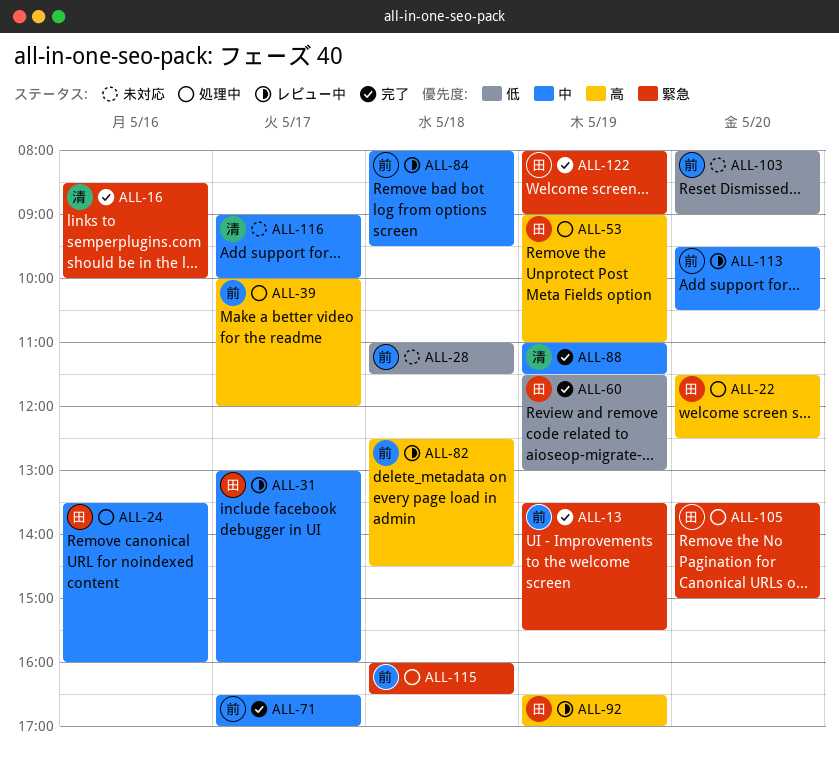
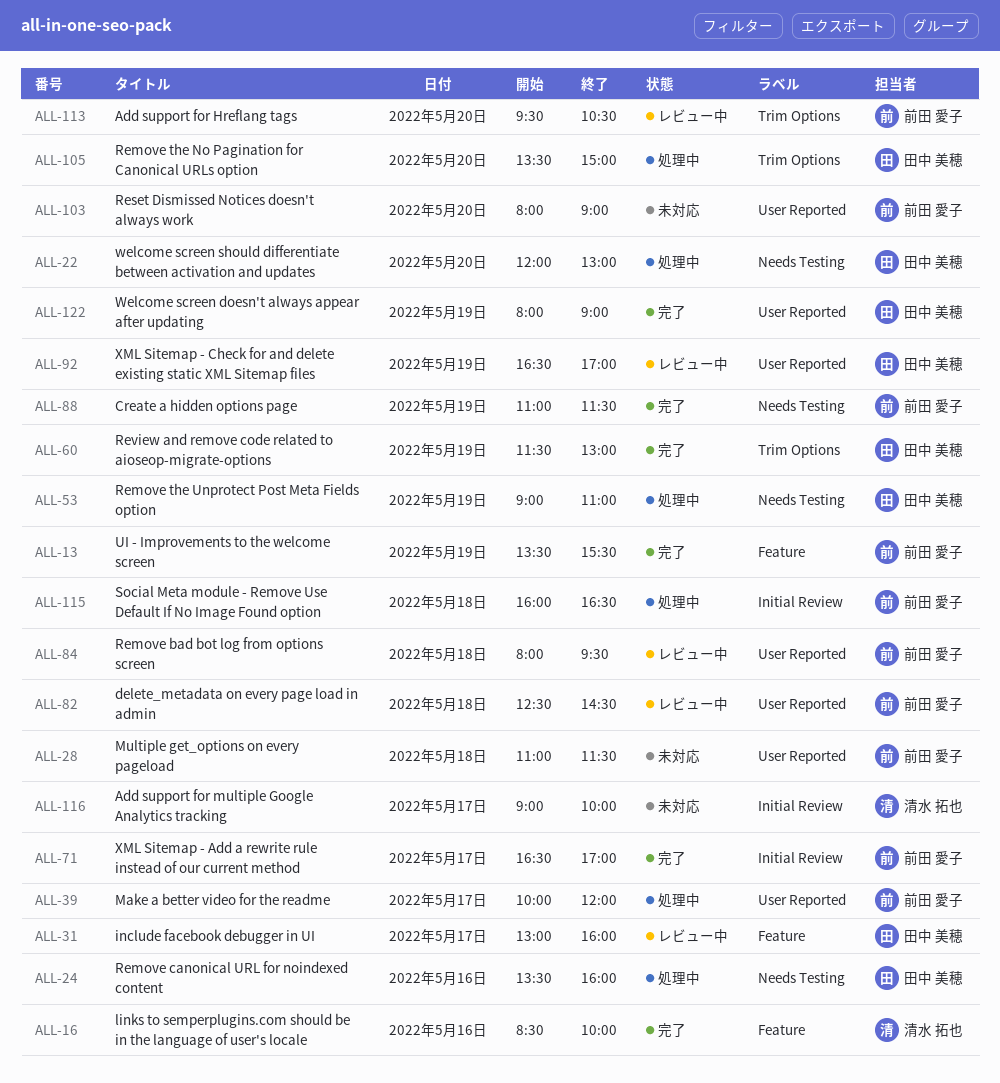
ALL-22, begins: 11:30 -> 12:00
ALL-22, ends: 12:30 -> 13:00
ALL-88, owner: 清水 拓也 -> 前田 愛子

